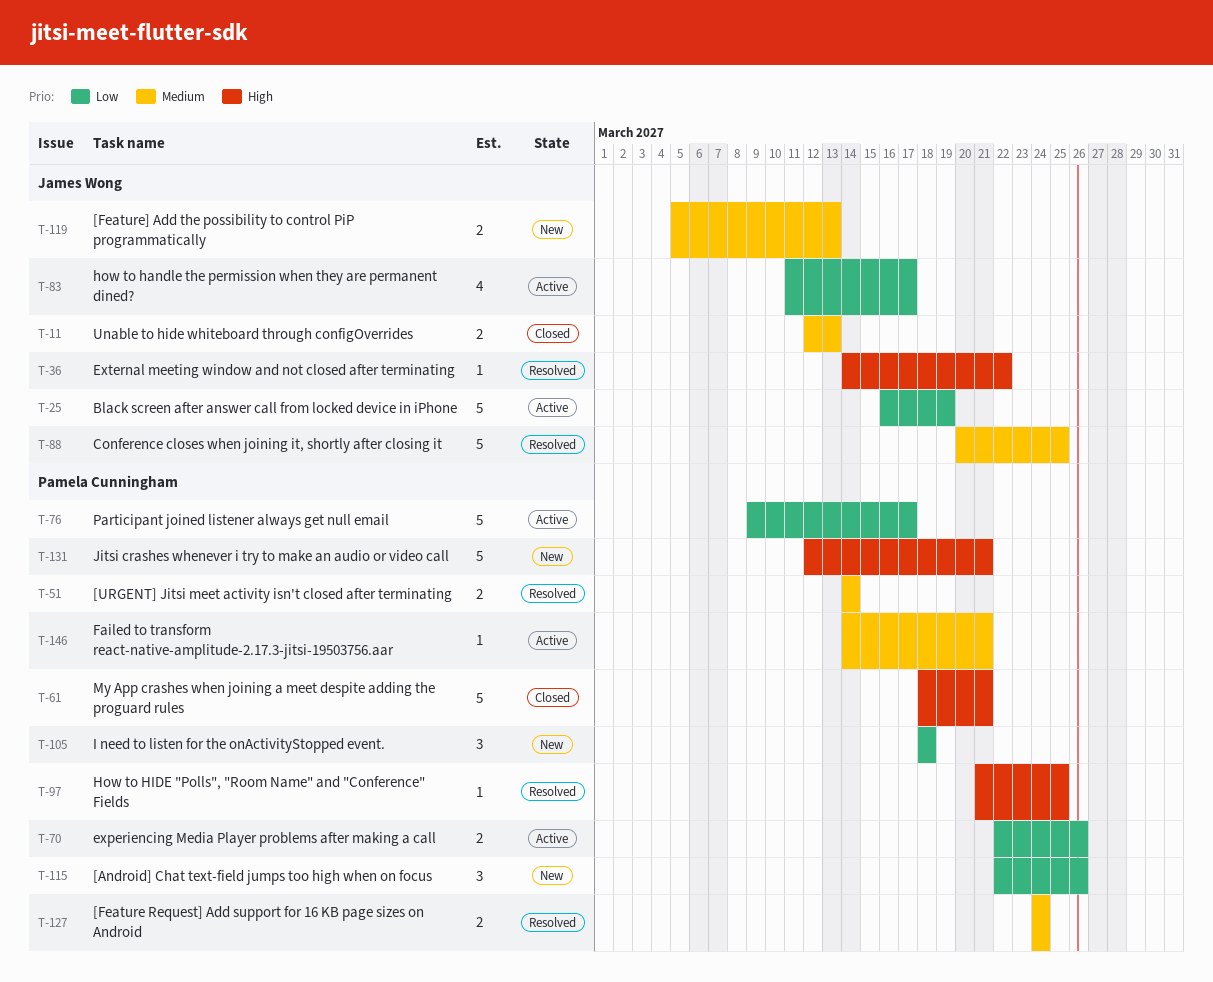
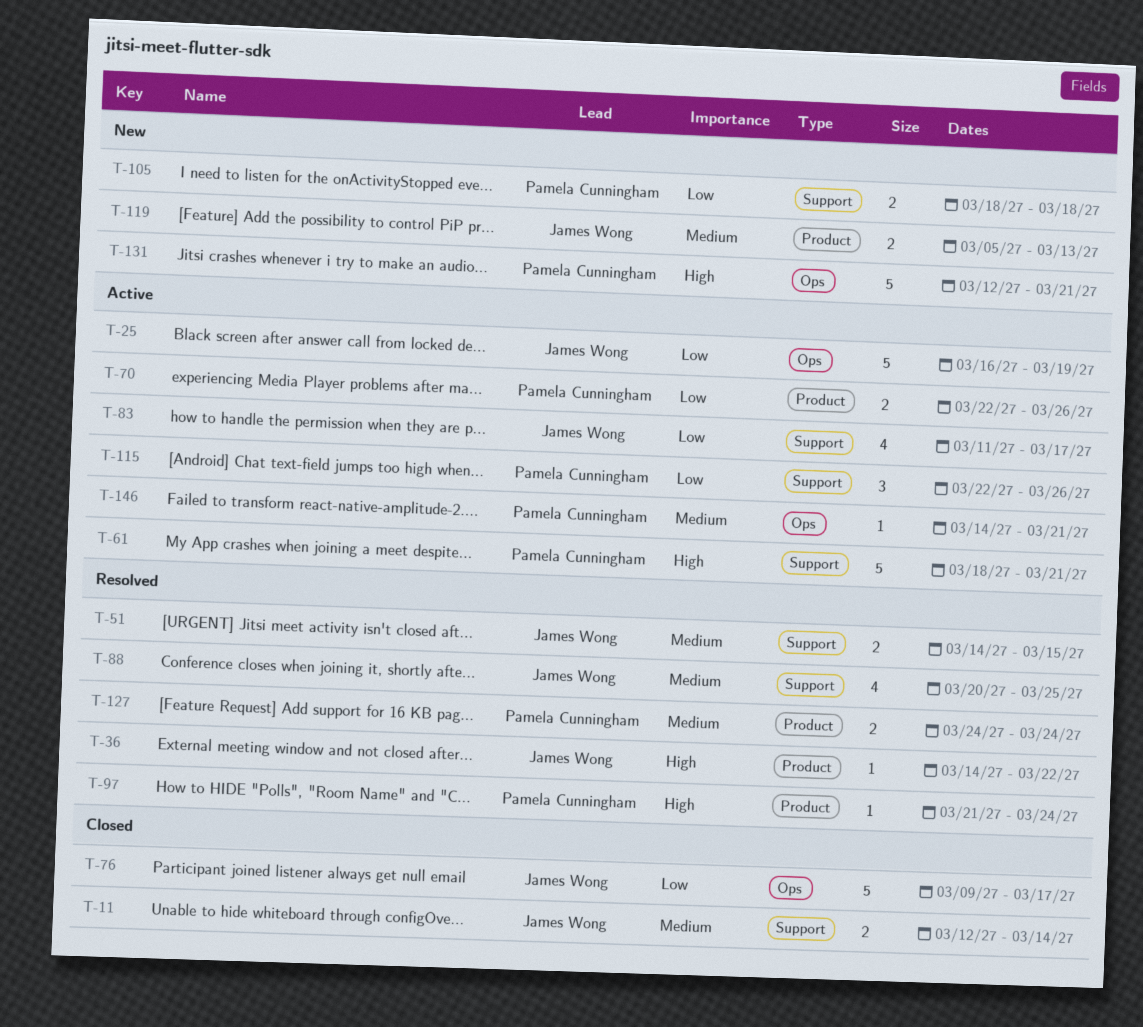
T-11, due: Mar 13 -> Mar 14
T-51, owner: Pamela Cunningham -> James Wong
T-51, due: Mar 14 -> Mar 15
T-61, status: Closed -> Active
T-76, status: Active -> Closed
T-76, owner: Pamela Cunningham -> James Wong
T-88, estimate: 5 -> 4
T-97, due: Mar 25 -> Mar 24
T-105, estimate: 3 -> 2
T-115, status: New -> Active

